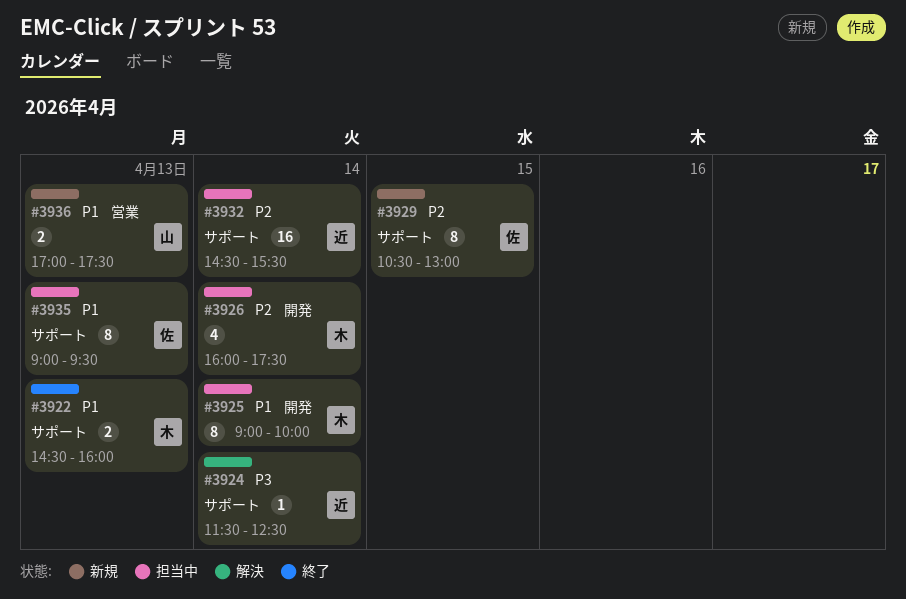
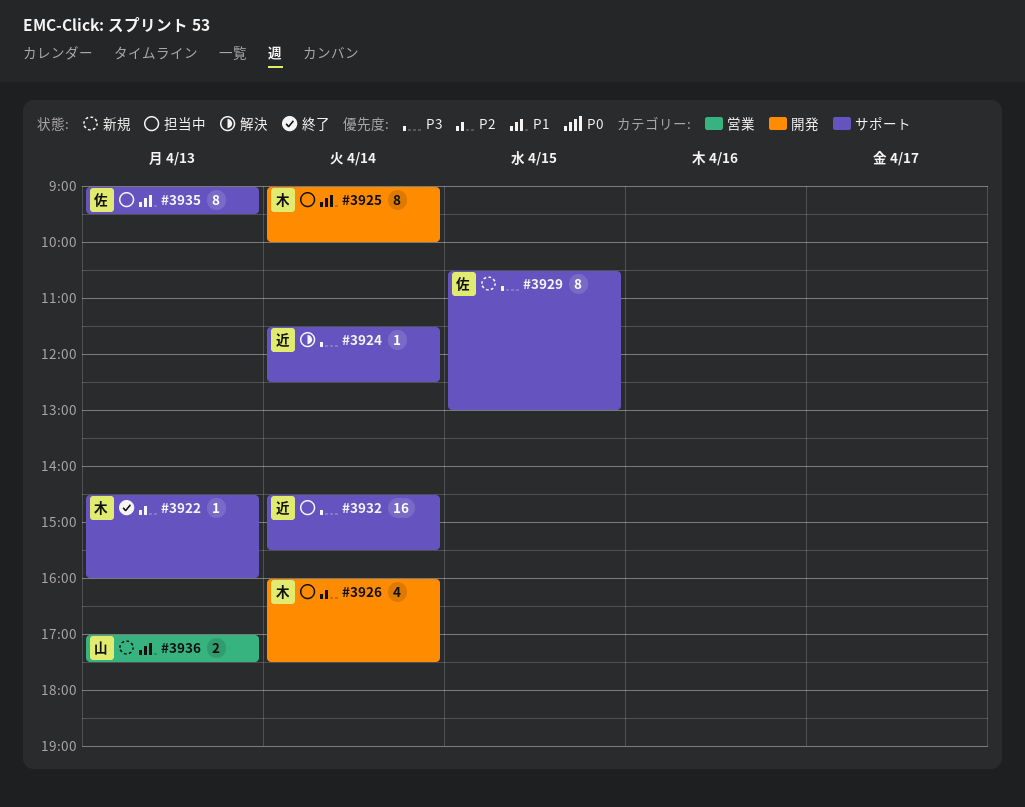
#3922, priority: P1 -> P2
#3922, estimate: 2 -> 1
#3929, priority: P2 -> P3
#3932, priority: P2 -> P3

